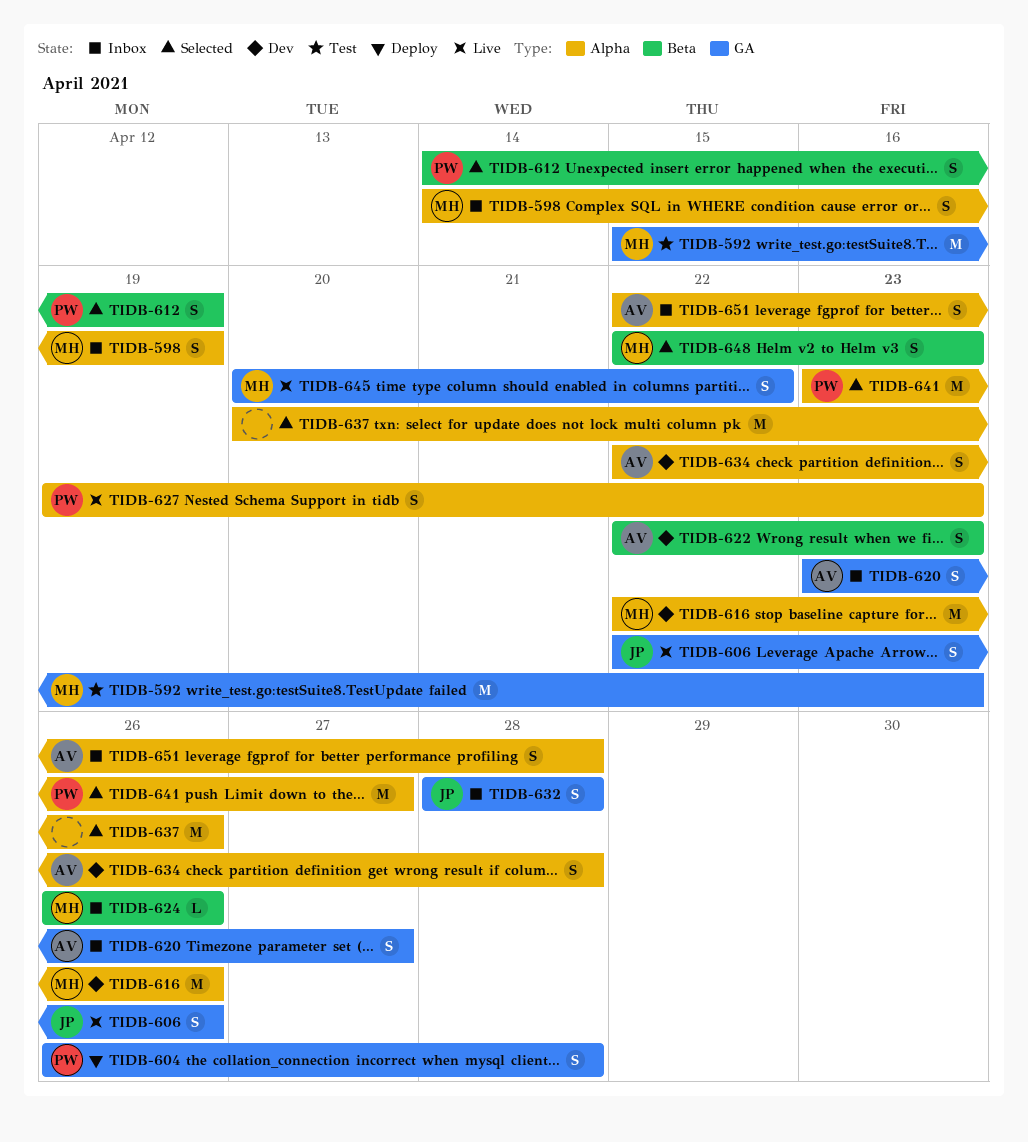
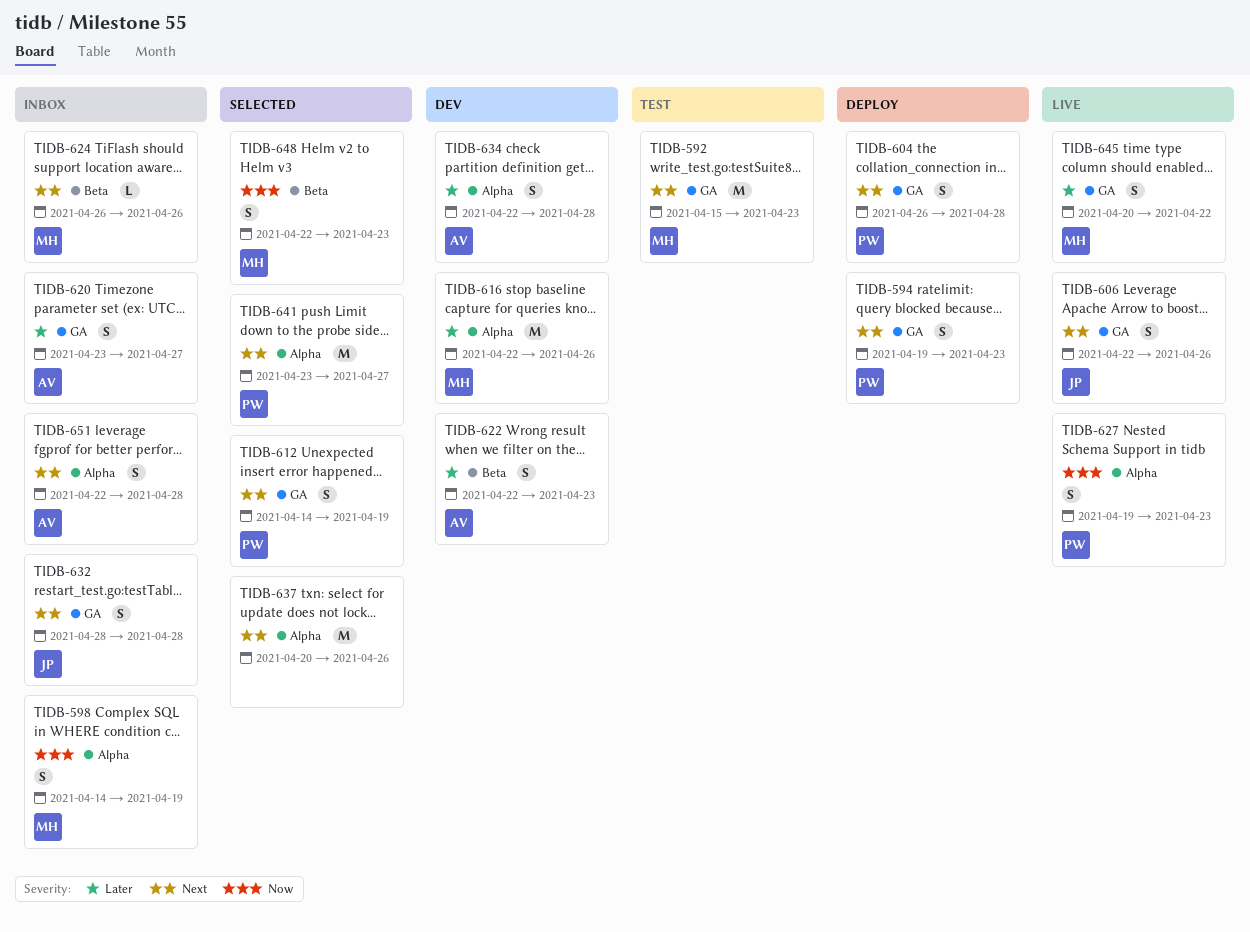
TIDB-594: none -> present
TIDB-612, label: Beta -> GA

